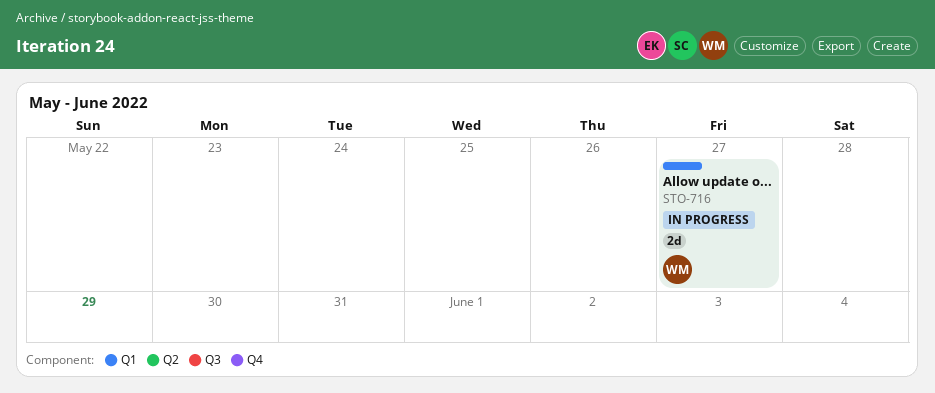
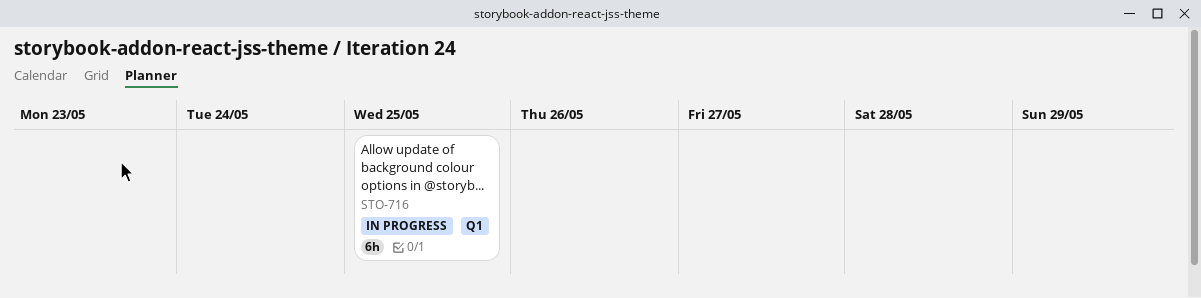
STO-716, estimate: 2d -> 6h
STO-716, due: May 27 -> May 25

